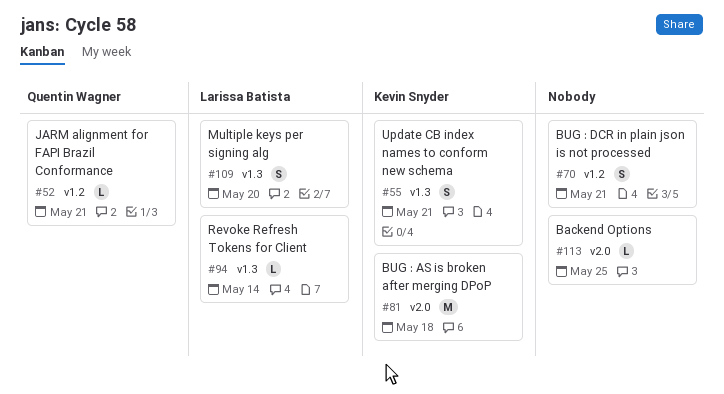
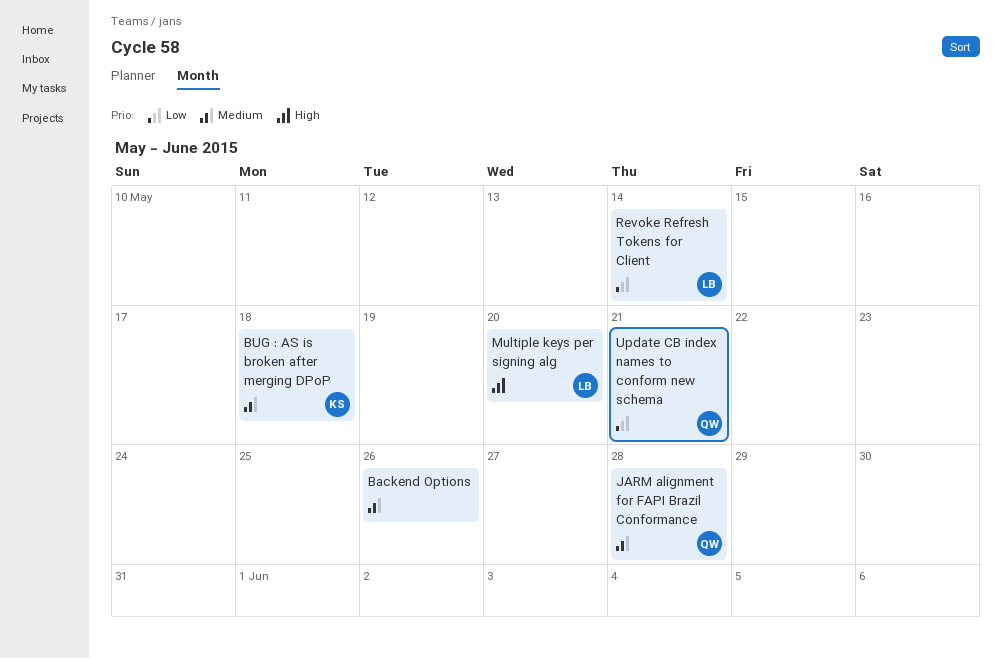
Backend Options, due: May 25 -> May 26
BUG : DCR in plain json is not processed: present -> none
JARM alignment for FAPI Brazil Conformance, due: May 21 -> May 28
Update CB index names to conform new schema, owner: Kevin Snyder -> Quentin Wagner

